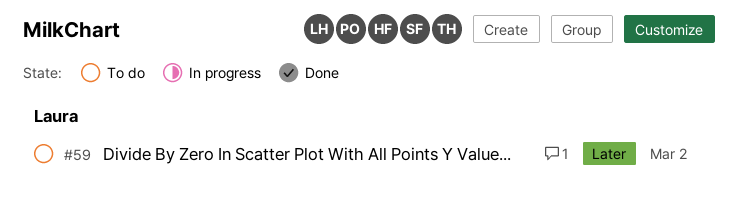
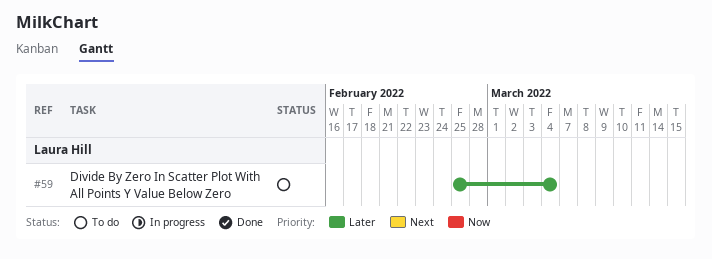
#59, due: Mar 2 -> Mar 4

